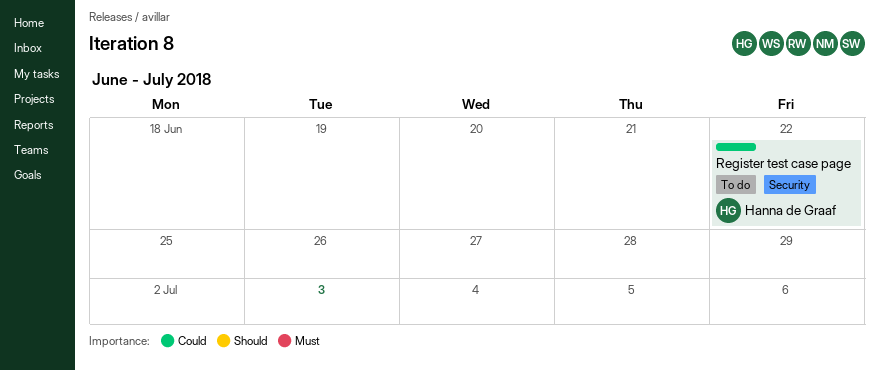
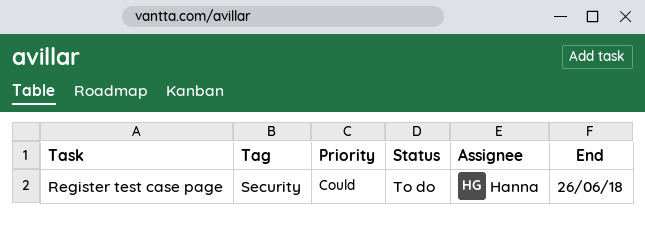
Register test case page, due: Jun 22 -> Jun 26

